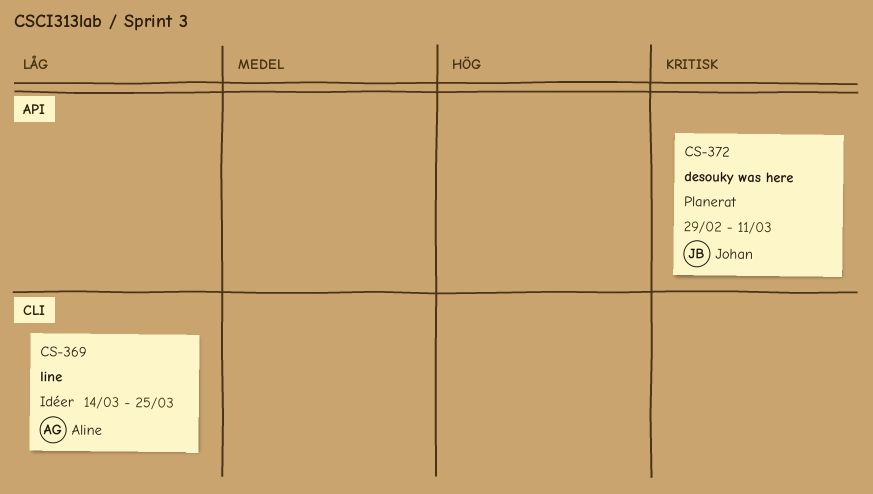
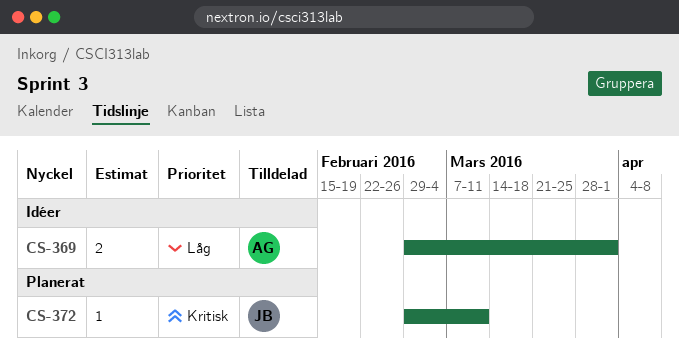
CS-369, start: Mar 14 -> Feb 29
CS-369, due: Mar 25 -> Apr 1

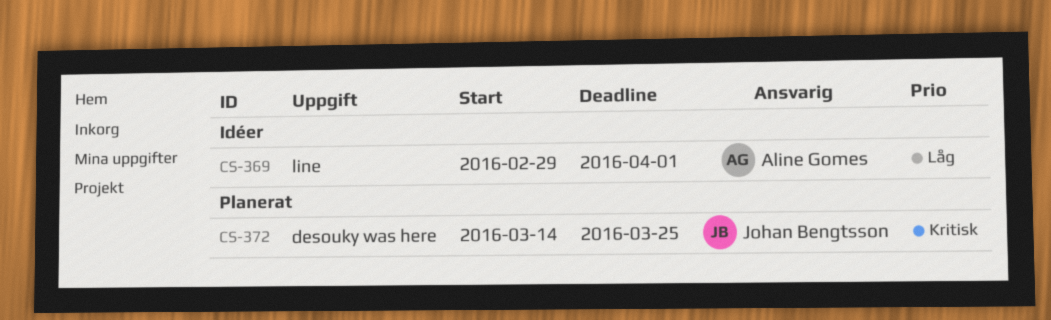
CS-372, start: Feb 29 -> Mar 14
CS-372, due: Mar 11 -> Mar 25

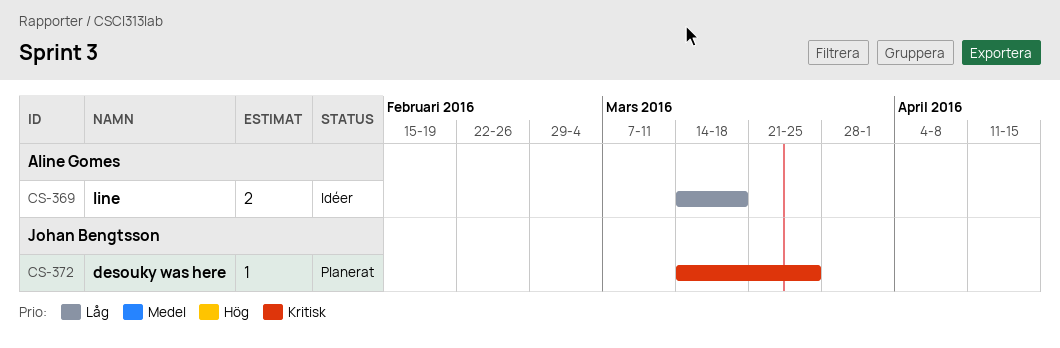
CS-369, start: Feb 29 -> Mar 14
CS-369, due: Apr 1 -> Mar 18

